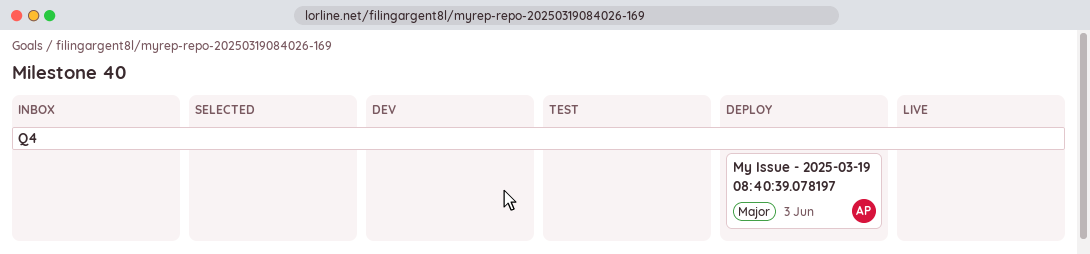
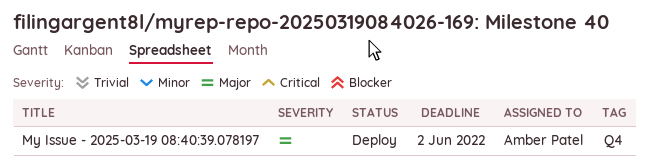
My Issue - 2025-03-19 08:40:39.078197, due: Jun 3 -> Jun 2

